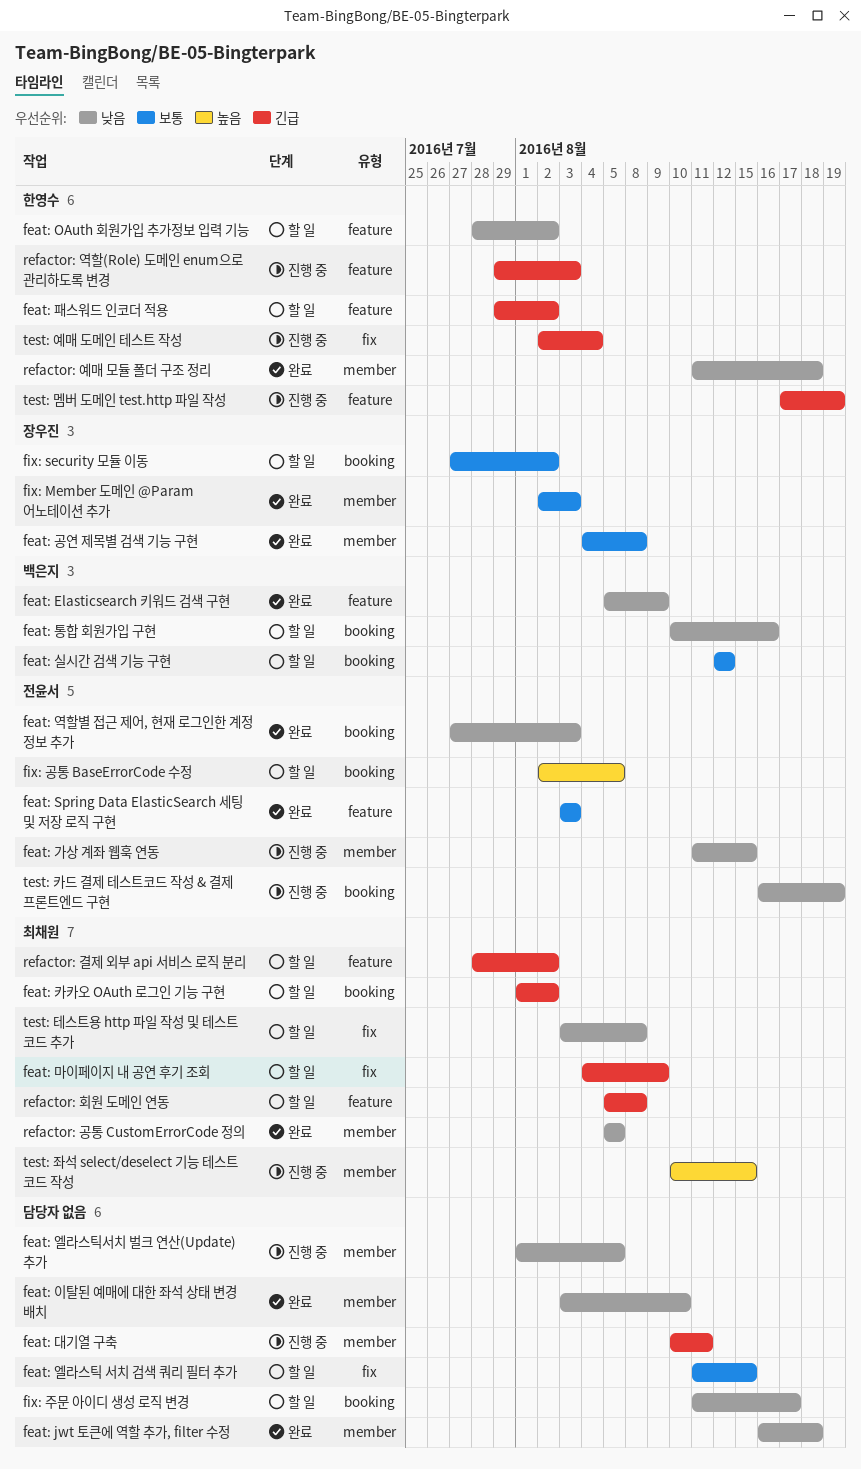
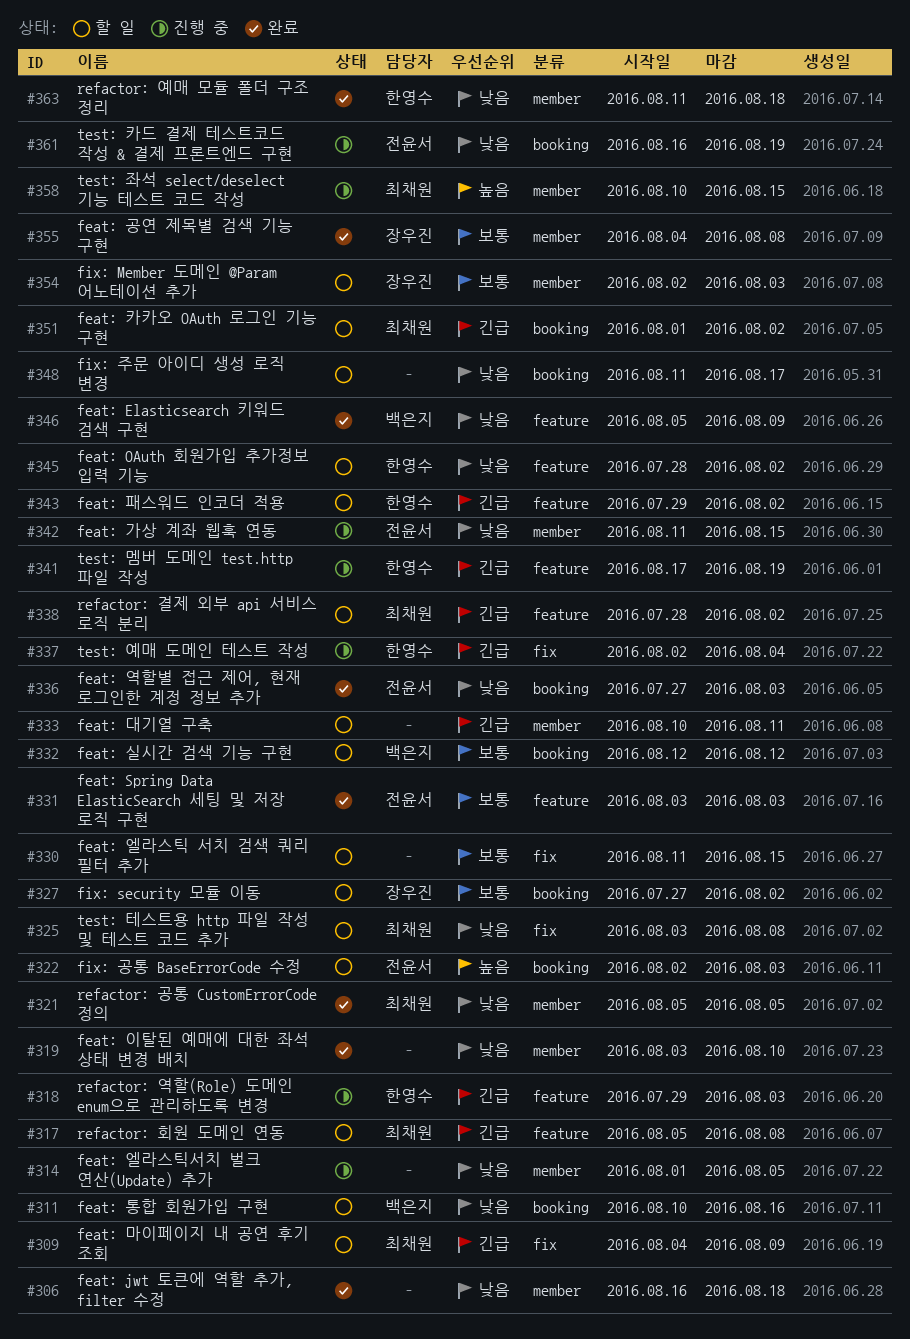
feat: 대기열 구축, status: 진행 중 -> 할 일
fix: Member 도메인 @Param 어노테이션 추가, status: 완료 -> 할 일
fix: 공통 BaseErrorCode 수정, due: Aug 5 -> Aug 3

